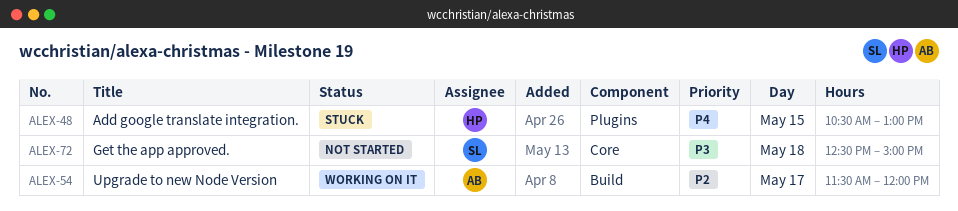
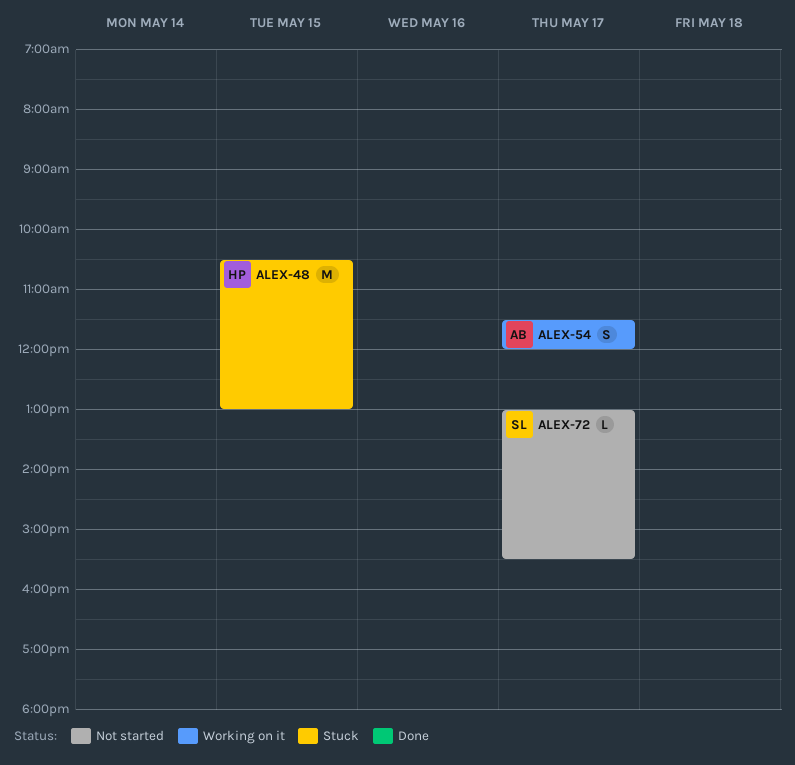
ALEX-72, day: May 18 -> May 17
ALEX-72, begins: 12:30 -> 13:00
ALEX-72, ends: 15:00 -> 15:30

